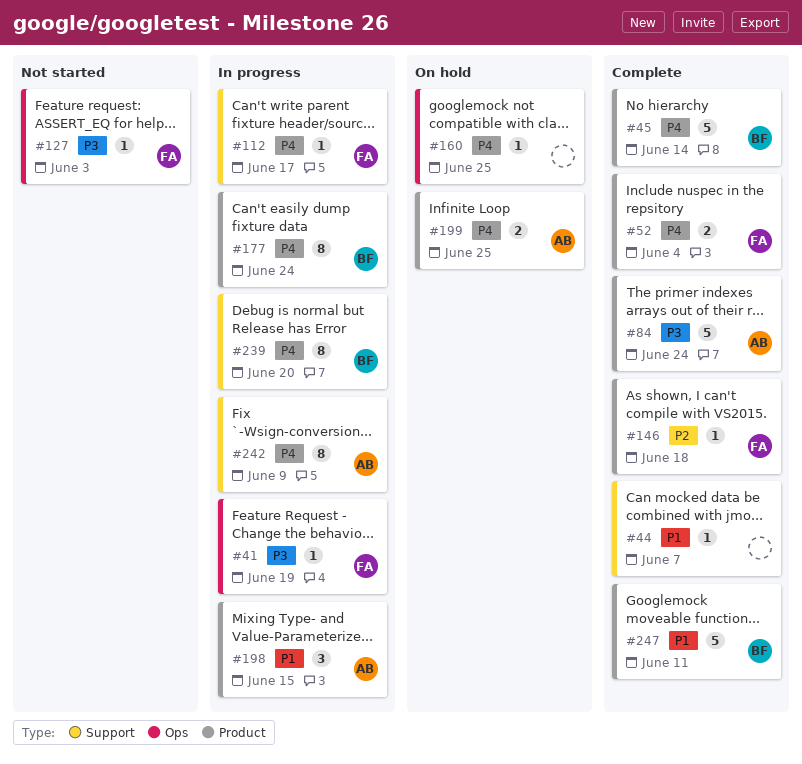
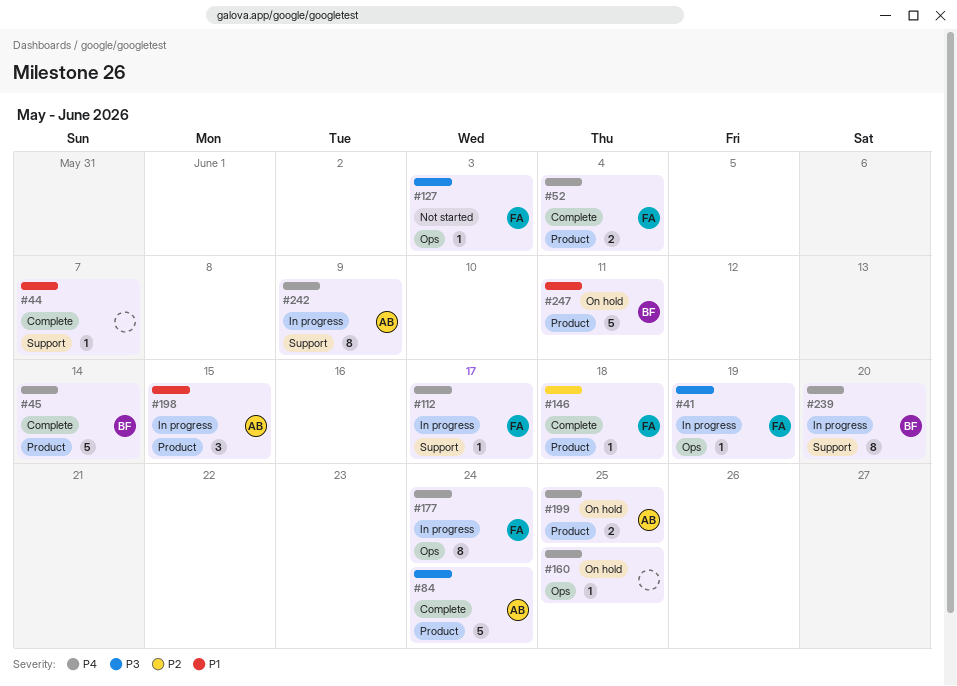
#177, owner: BF -> FA
#177, label: Product -> Ops
#247, status: Complete -> On hold

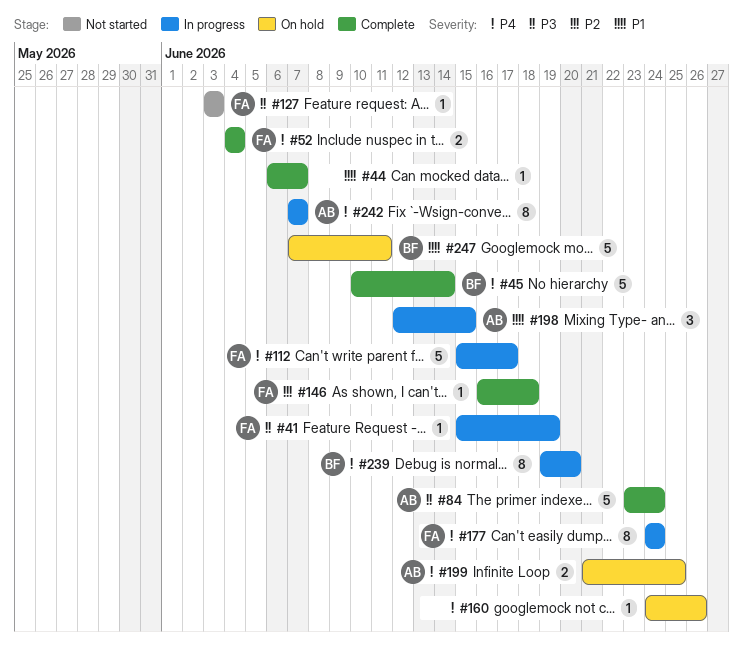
#112, estimate: 1 -> 5
#160, due: Jun 25 -> Jun 26
#242, due: Jun 9 -> Jun 7

